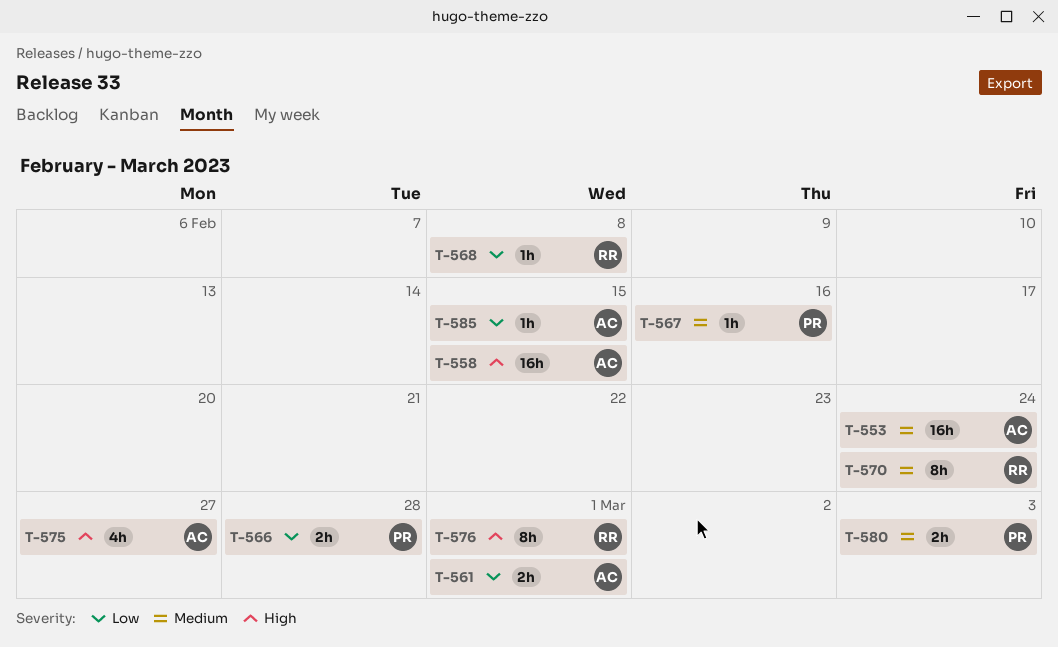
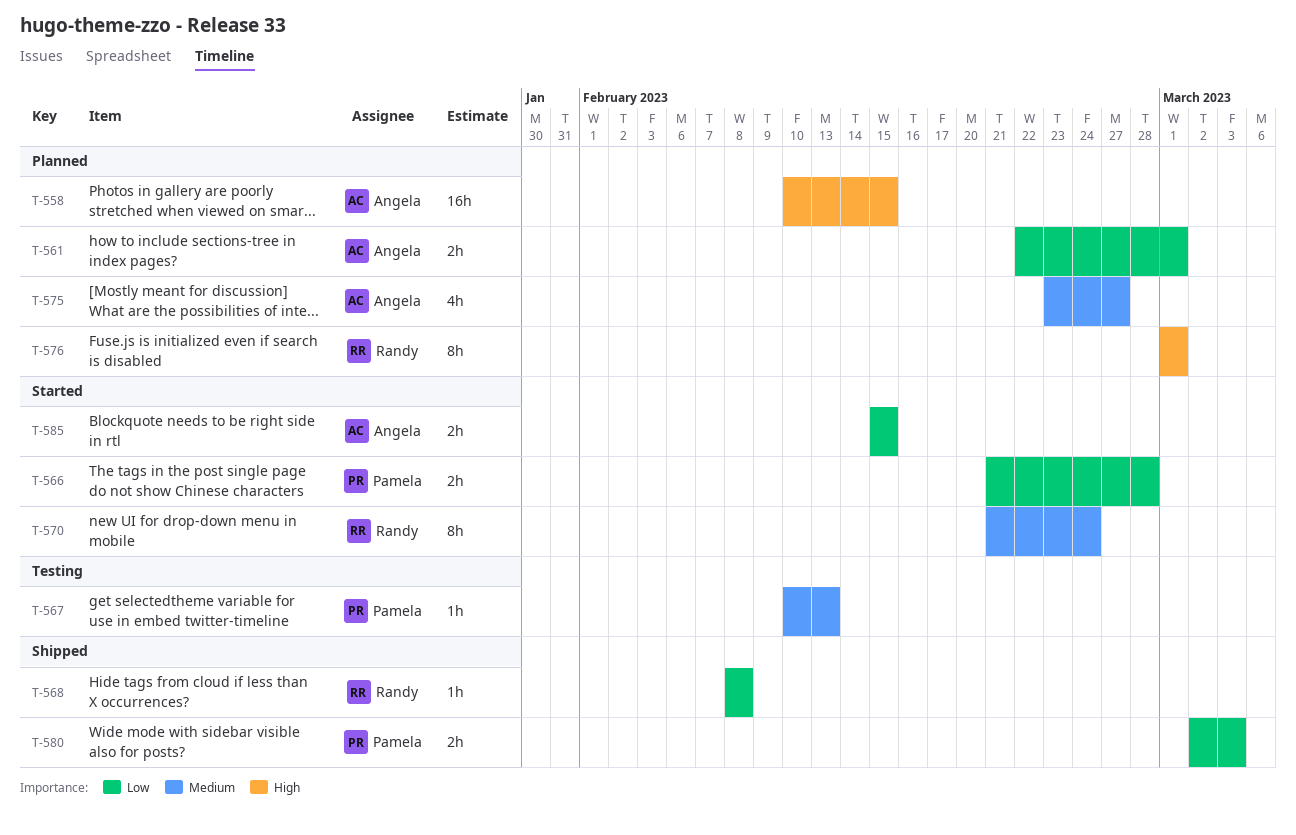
T-553: present -> none
T-567, due: Feb 16 -> Feb 13
T-575, priority: High -> Medium
T-580, priority: Medium -> Low
T-585, estimate: 1h -> 2h

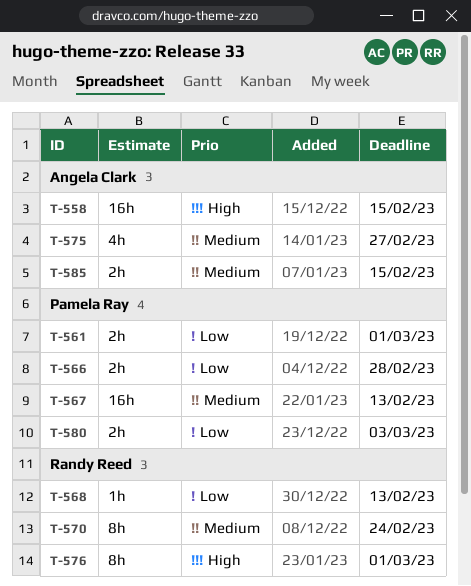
T-561, owner: Angela Clark -> Pamela Ray
T-567, estimate: 1h -> 16h
T-568, due: Feb 8 -> Feb 13
T-585, priority: Low -> Medium

